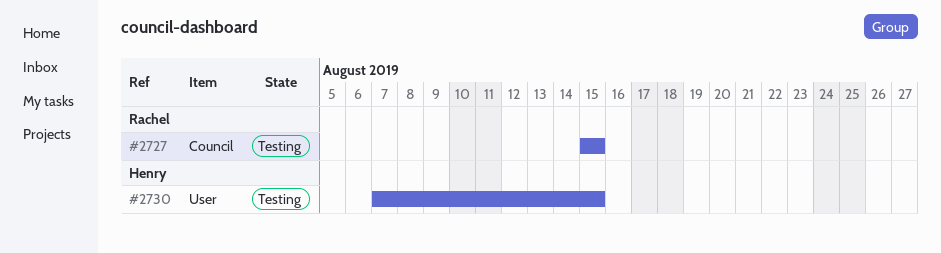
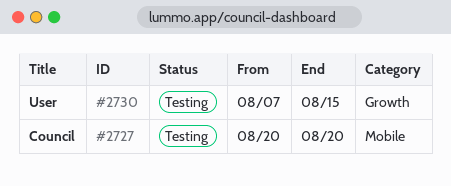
#2727, start: Aug 15 -> Aug 20
#2727, due: Aug 15 -> Aug 20

